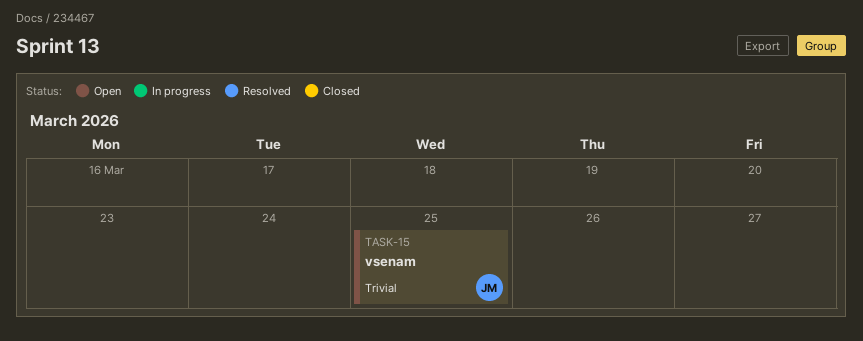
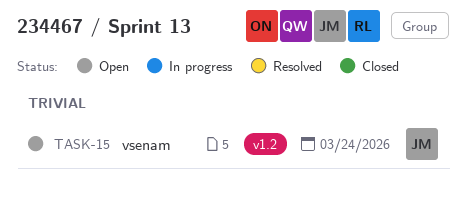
TASK-15, due: Mar 25 -> Mar 24

